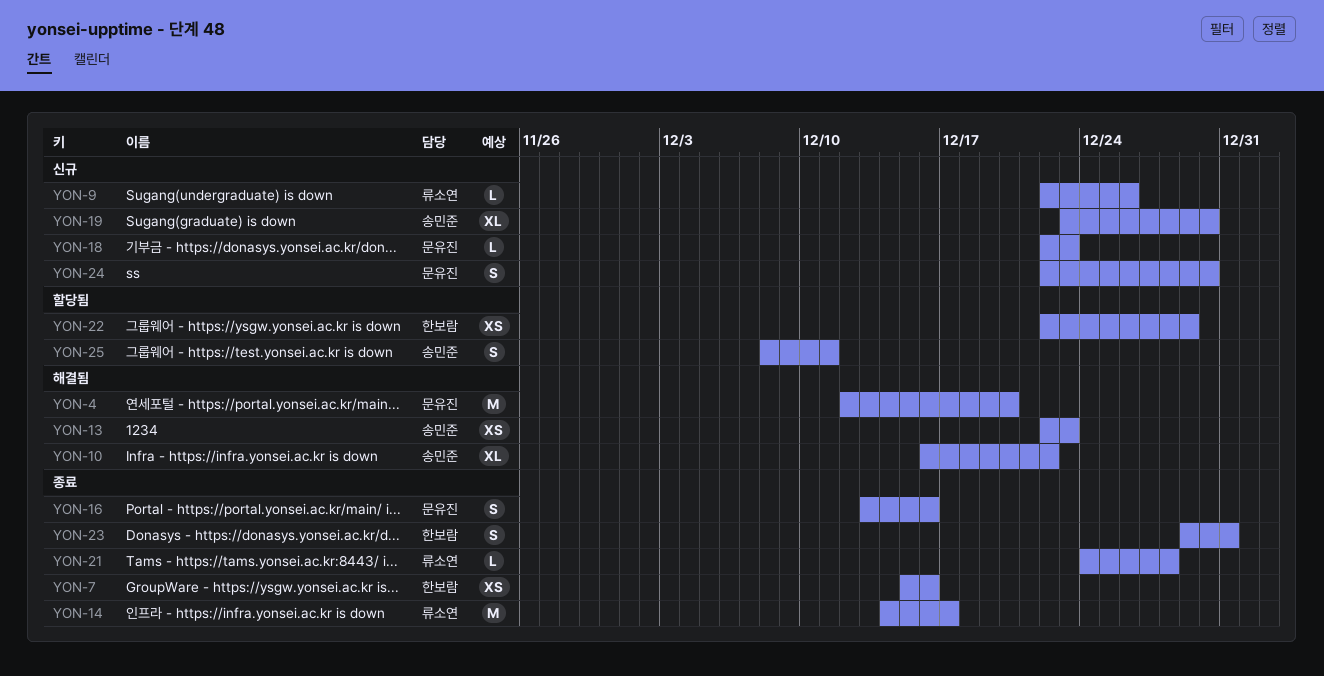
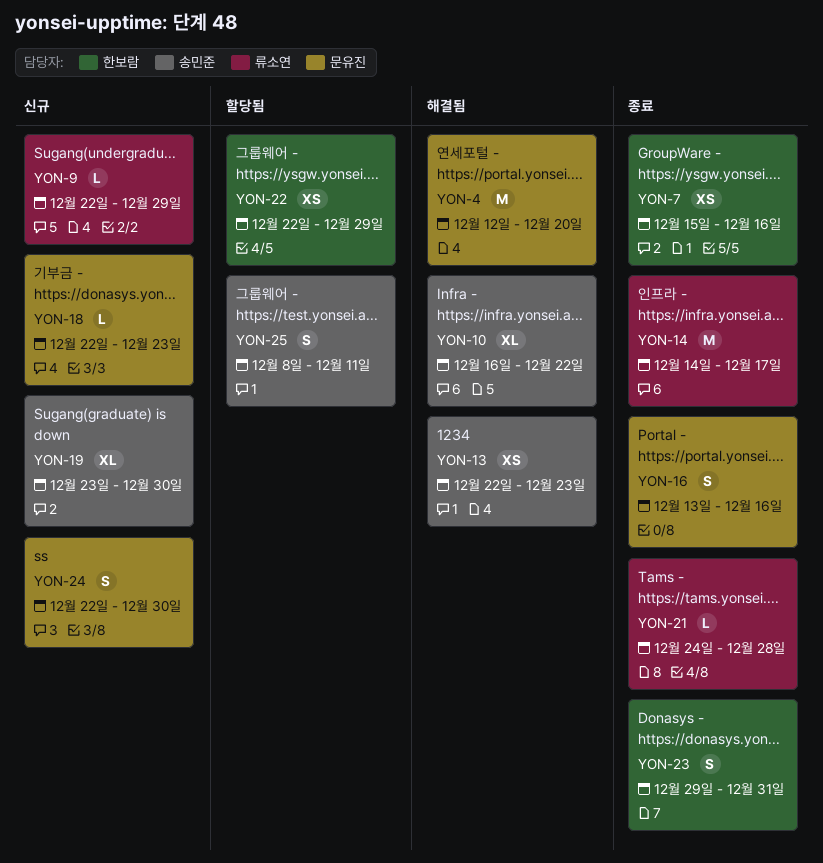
YON-9, due: Dec 26 -> Dec 29

